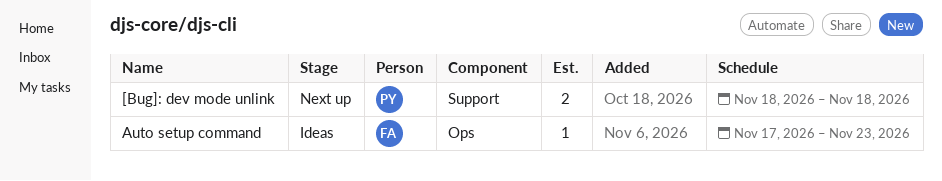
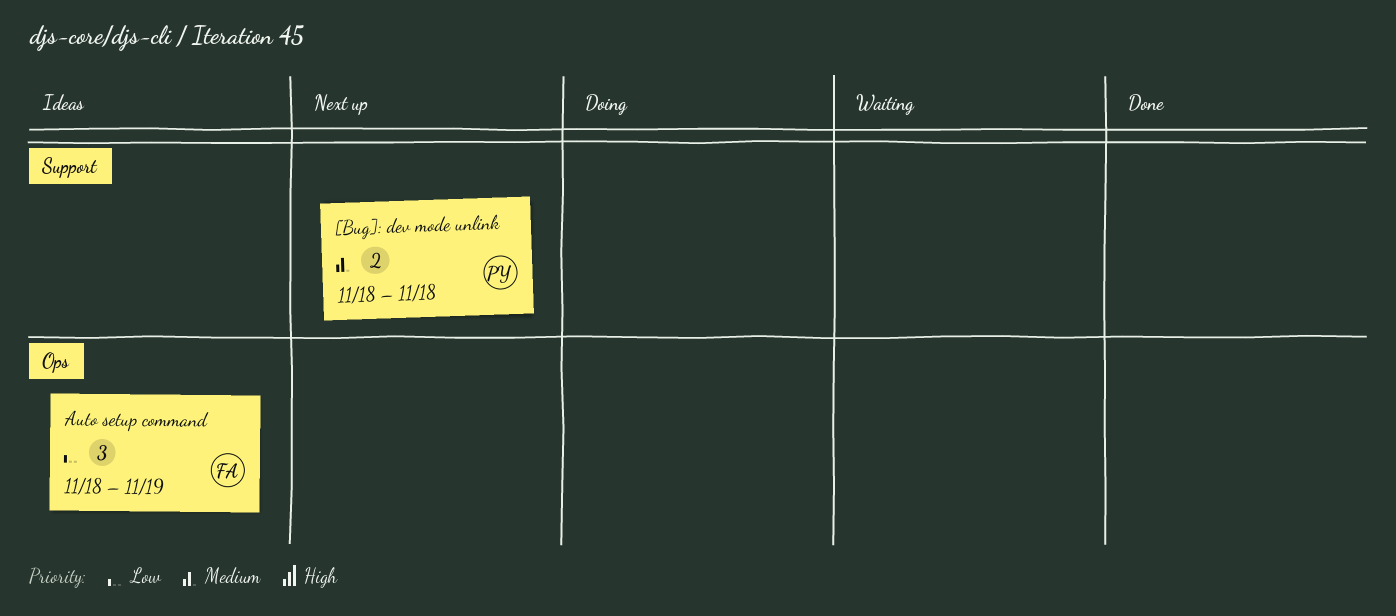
Auto setup command, estimate: 1 -> 3
Auto setup command, start: Nov 17 -> Nov 18
Auto setup command, due: Nov 23 -> Nov 19

